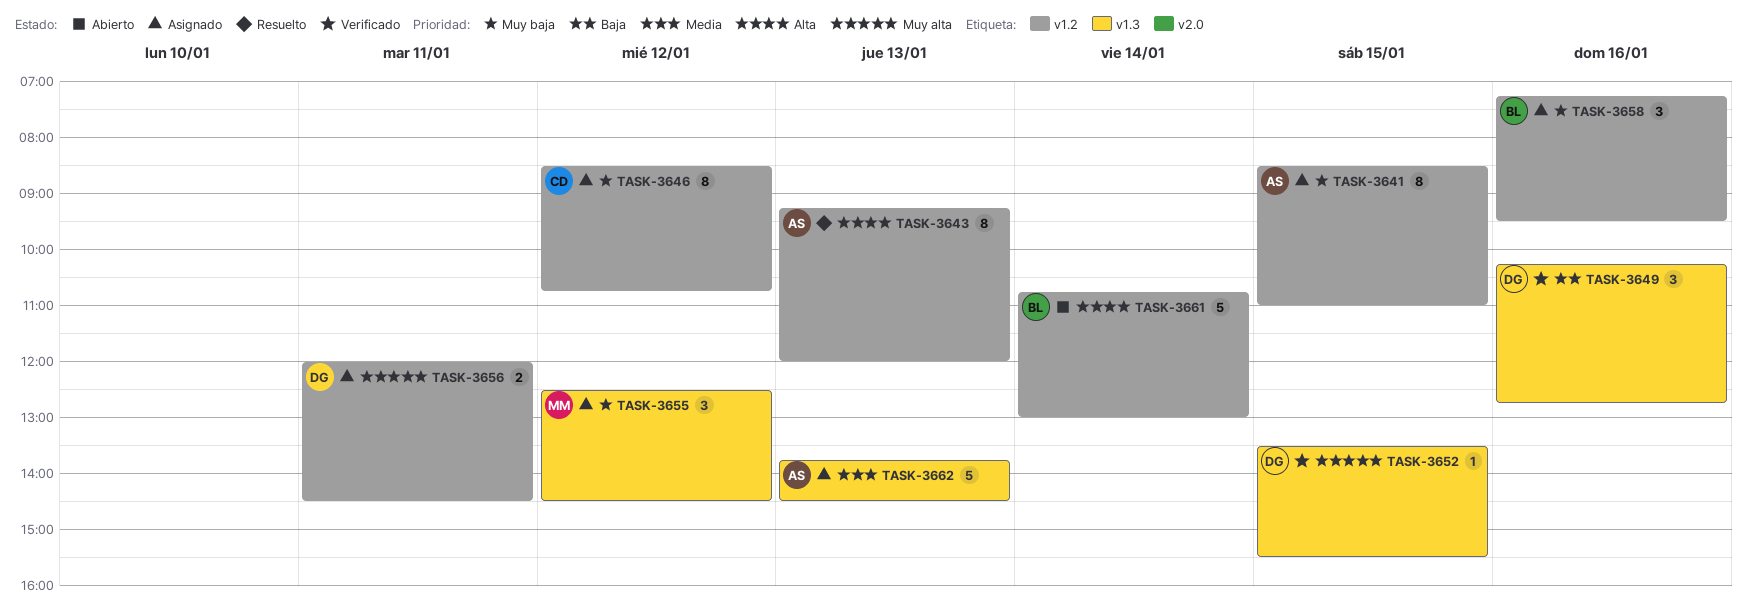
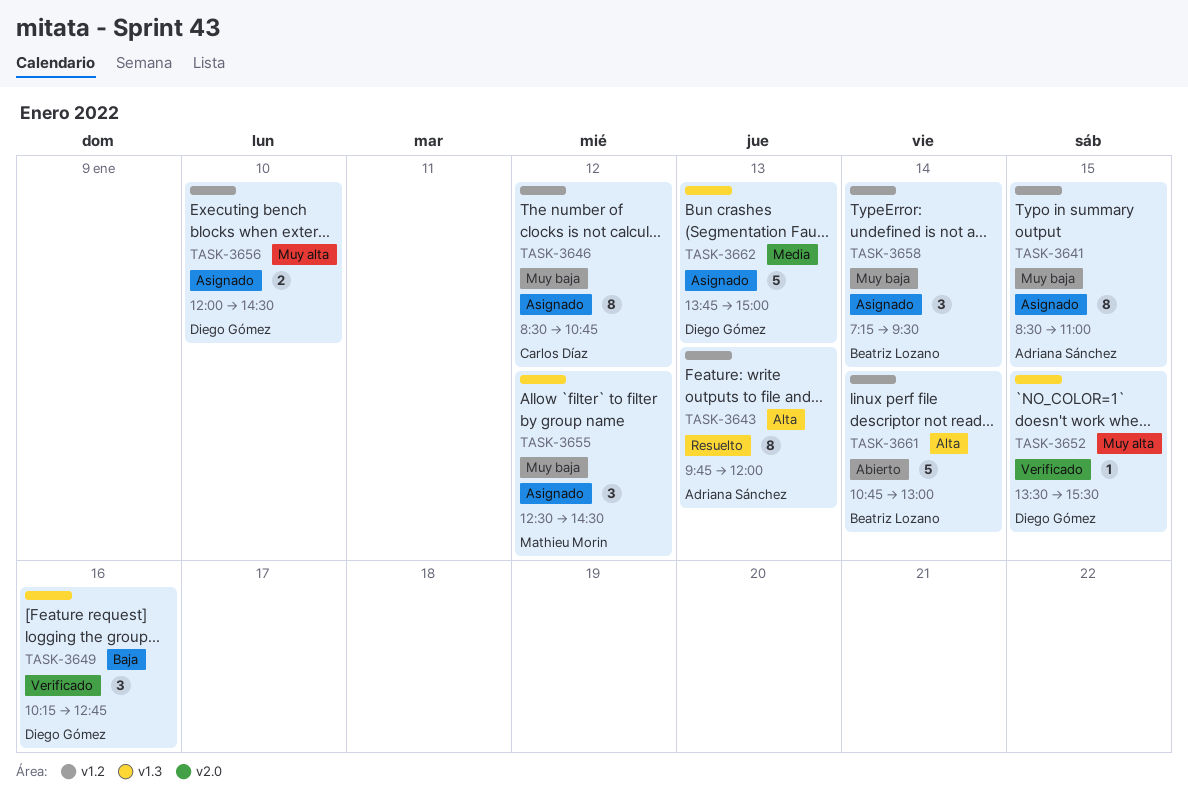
TASK-3643, begins: 09:15 -> 09:45
TASK-3656, day: Jan 11 -> Jan 10
TASK-3658, day: Jan 16 -> Jan 14
TASK-3662, owner: Adriana Sánchez -> Diego Gómez
TASK-3662, ends: 14:30 -> 15:00

